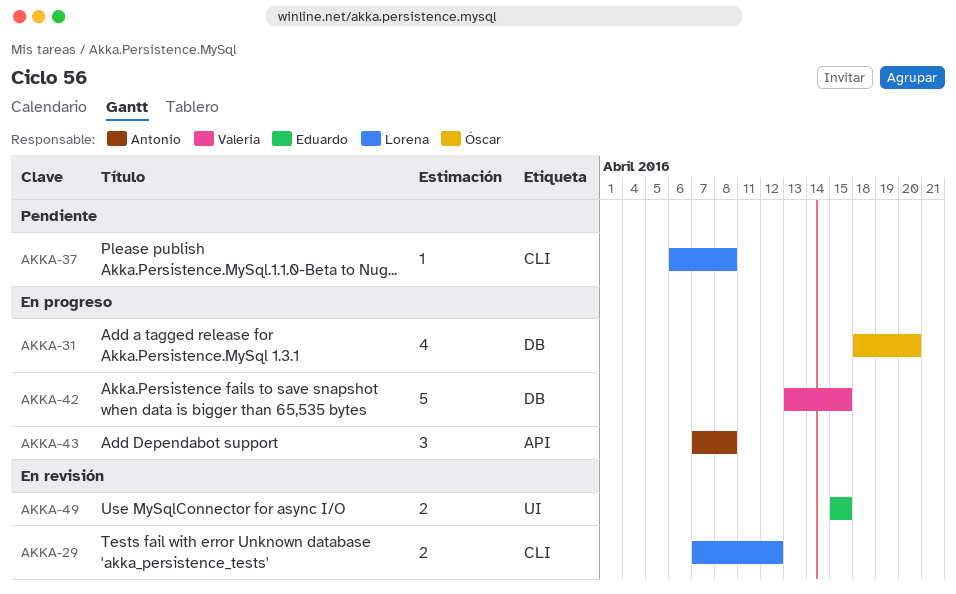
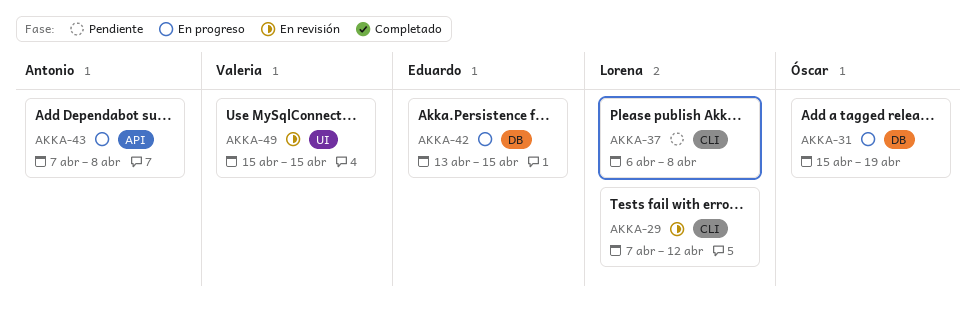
AKKA-31, start: Apr 18 -> Apr 15
AKKA-31, due: Apr 20 -> Apr 19
AKKA-42, owner: Valeria -> Eduardo
AKKA-49, owner: Eduardo -> Valeria

